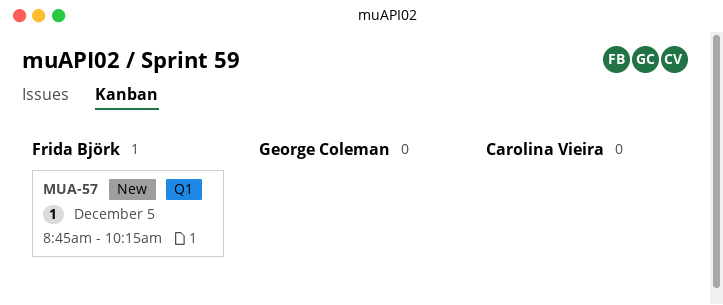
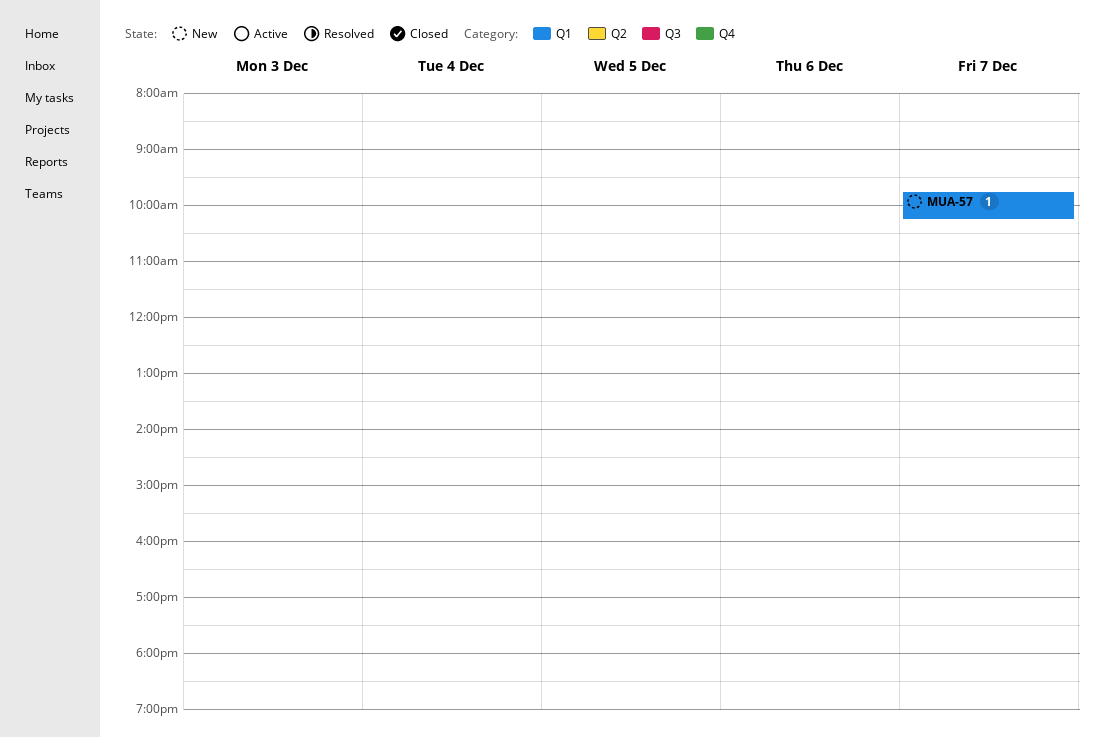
MUA-57, day: Dec 5 -> Dec 7
MUA-57, begins: 08:45 -> 09:45

